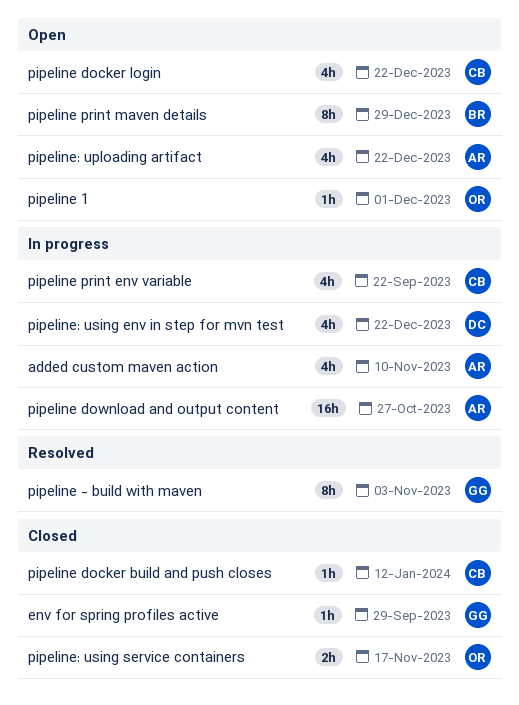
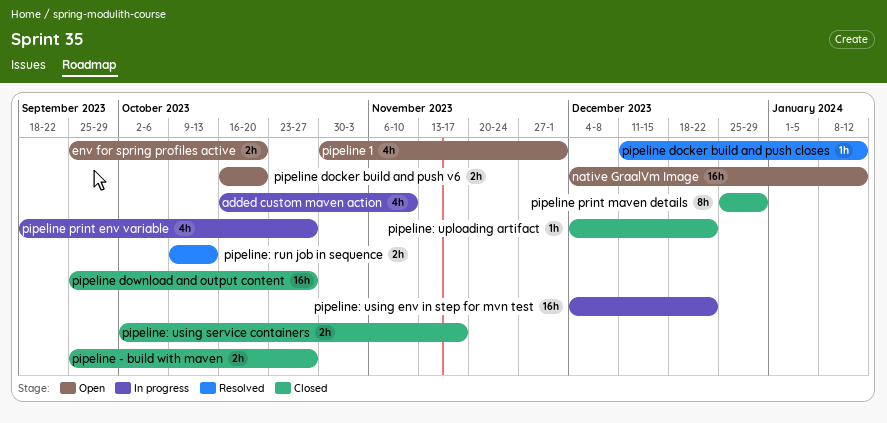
env for spring profiles active, status: Closed -> Open
env for spring profiles active, estimate: 1h -> 2h
env for spring profiles active, due: Sep 29 -> Oct 20
native GraalVm Image: none -> present
pipeline - build with maven, status: Resolved -> Closed
pipeline - build with maven, estimate: 8h -> 2h
pipeline - build with maven, due: Nov 3 -> Oct 27
pipeline 1, estimate: 1h -> 4h
pipeline docker build and push closes, status: Closed -> Resolved
pipeline docker build and push v6: none -> present
pipeline docker login: present -> none
pipeline download and output content, status: In progress -> Closed
pipeline print env variable, due: Sep 22 -> Oct 27
pipeline print maven details, status: Open -> Closed
pipeline: run job in sequence: none -> present
pipeline: uploading artifact, status: Open -> Closed
pipeline: uploading artifact, estimate: 4h -> 1h
pipeline: using env in step for mvn test, estimate: 4h -> 16h

